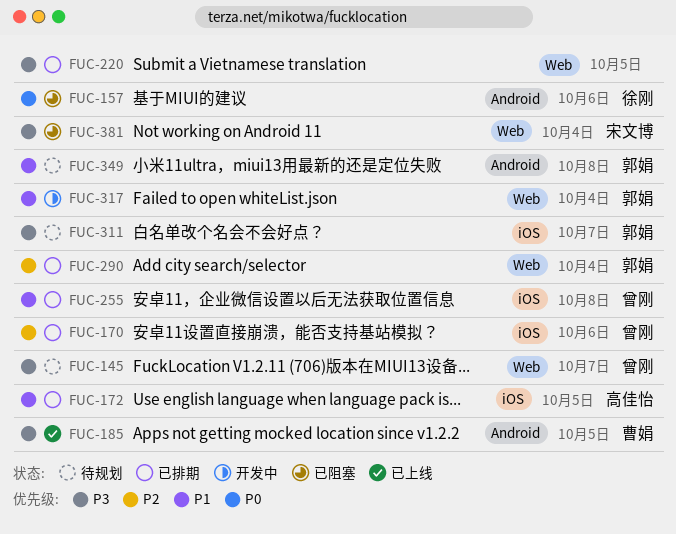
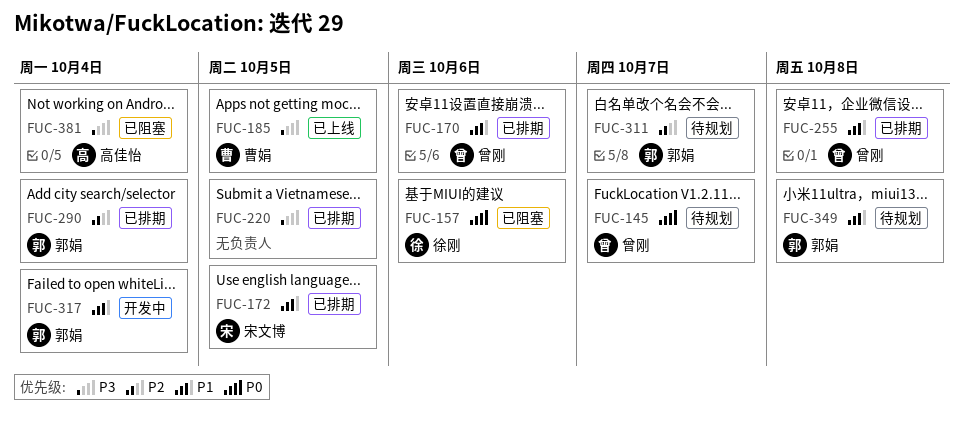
FUC-145, priority: P3 -> P0
FUC-170, priority: P2 -> P1
FUC-172, owner: 高佳怡 -> 宋文博
FUC-311, priority: P3 -> P2
FUC-381, owner: 宋文博 -> 高佳怡

